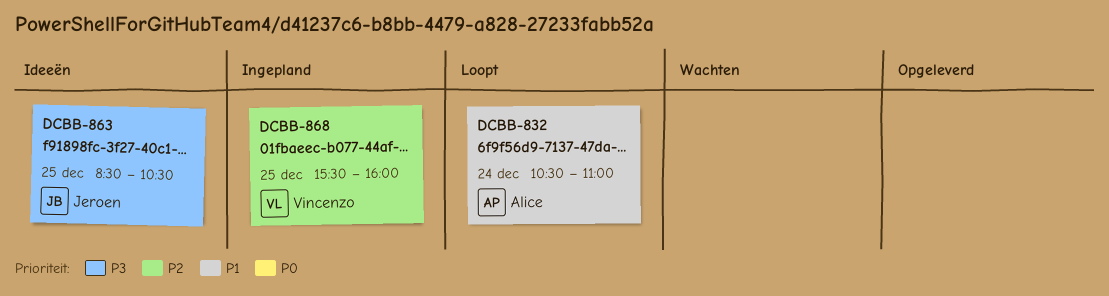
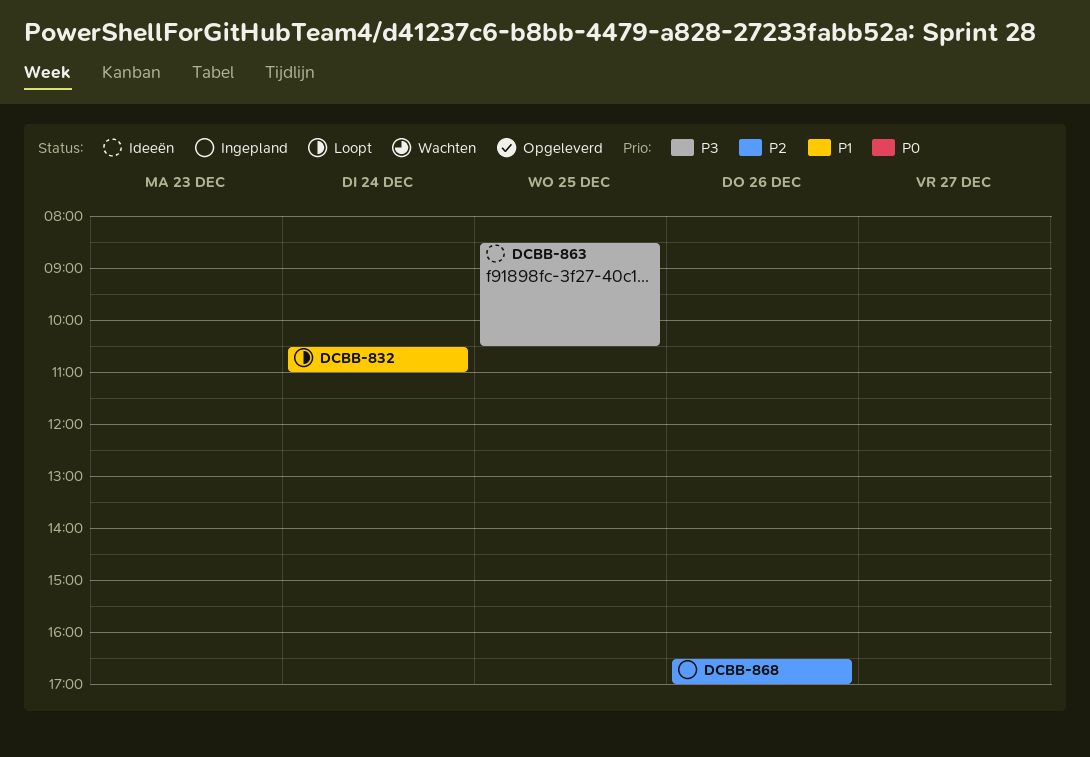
DCBB-868, day: Dec 25 -> Dec 26
DCBB-868, begins: 15:30 -> 16:30
DCBB-868, ends: 16:00 -> 17:00

